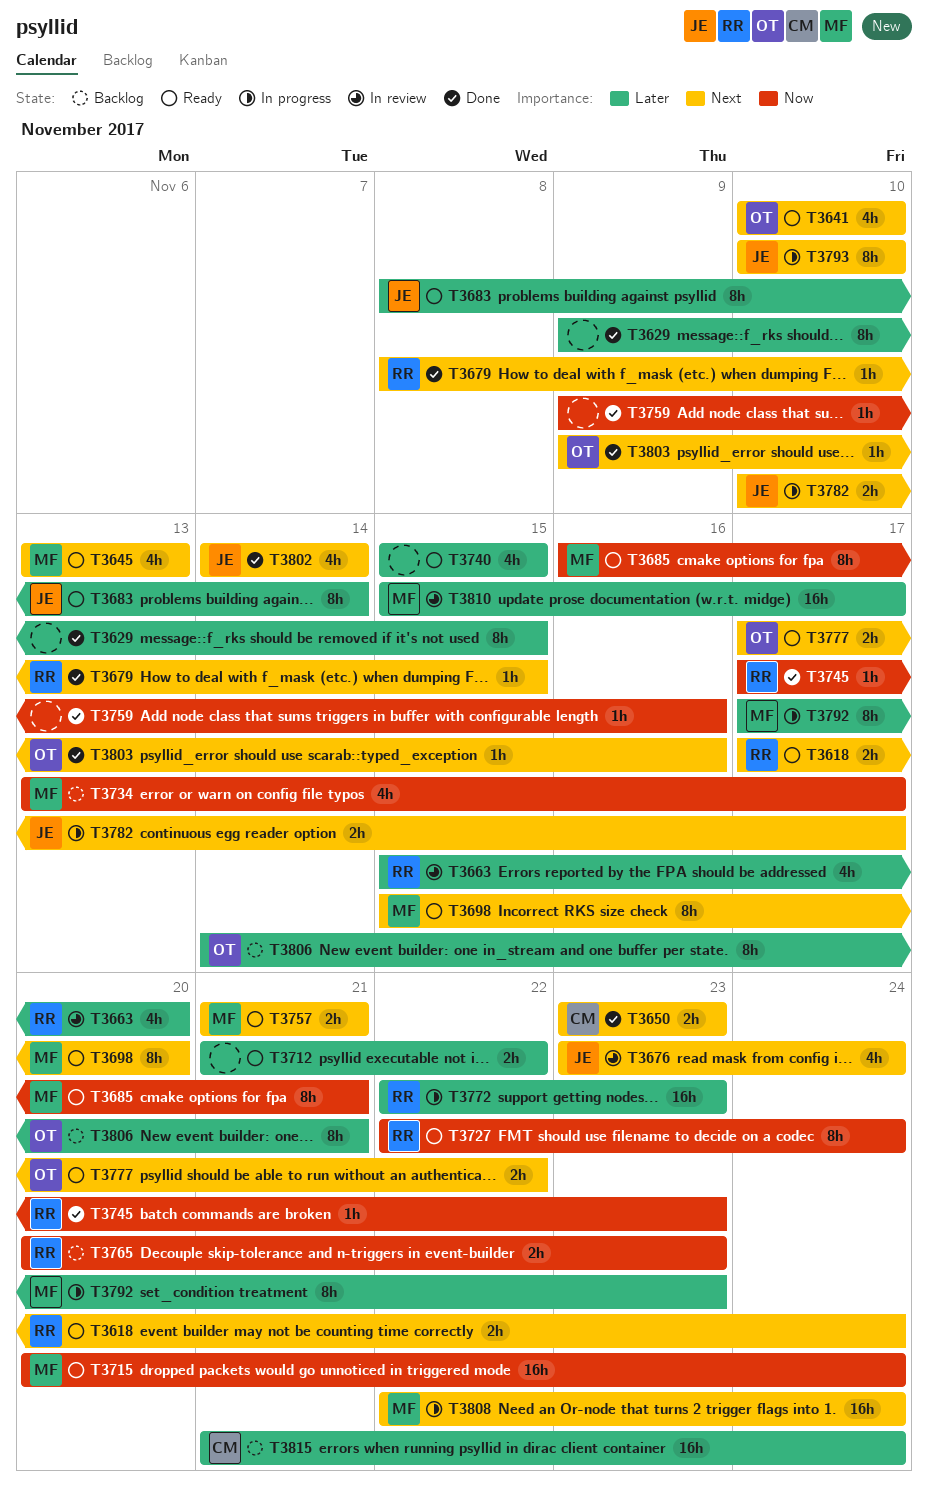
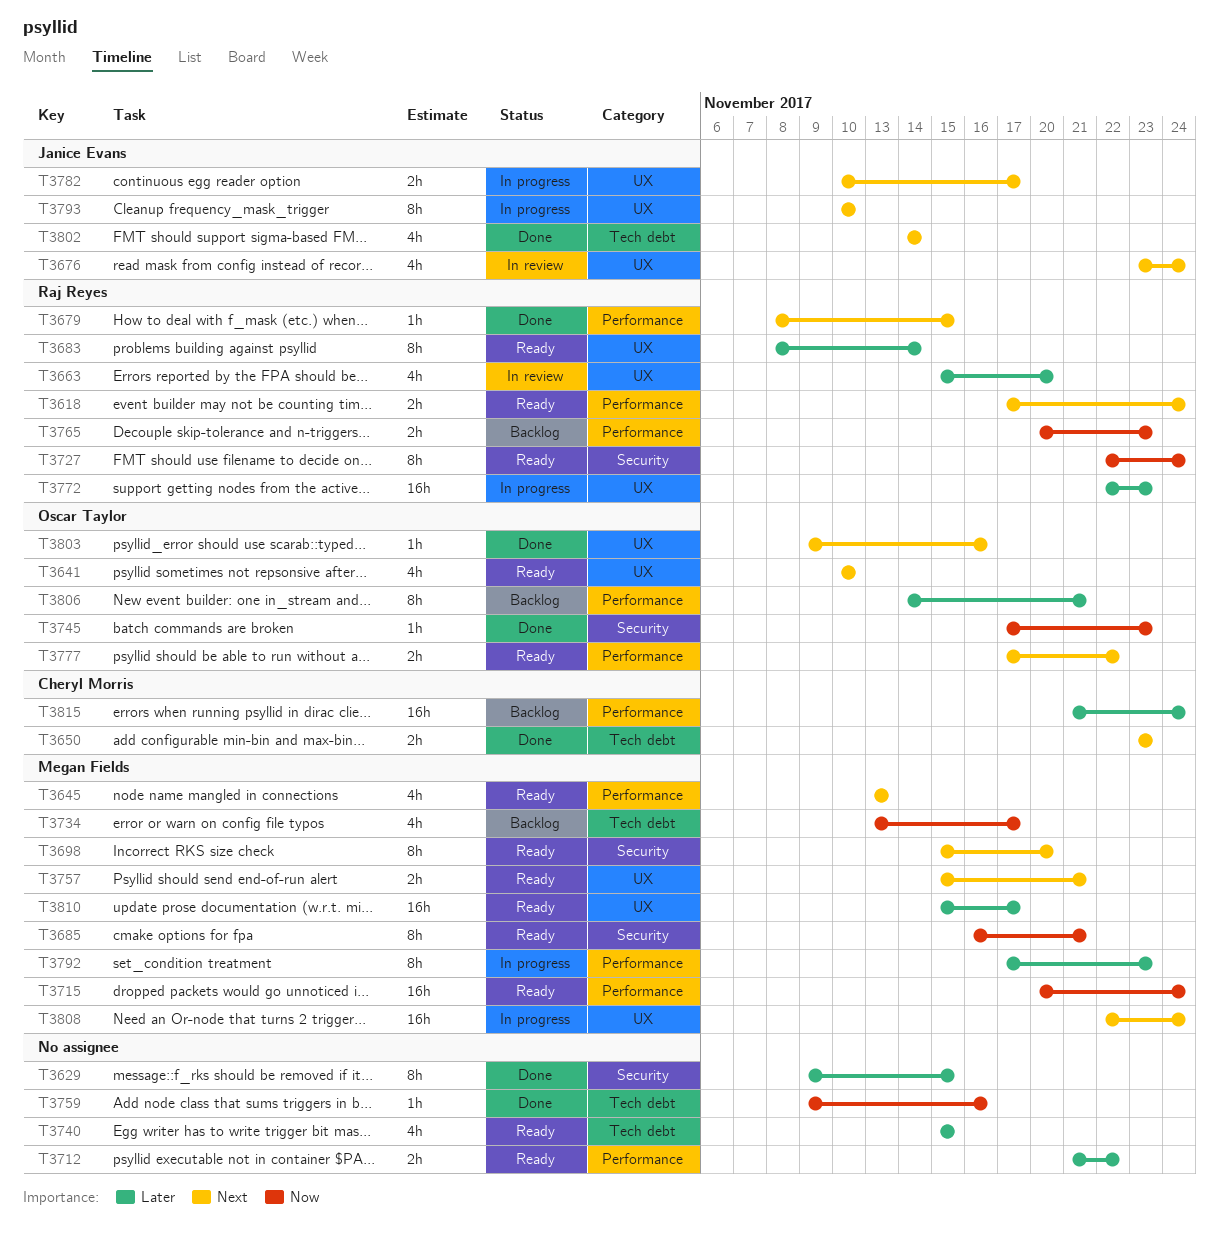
T3683, owner: Janice Evans -> Raj Reyes
T3745, owner: Raj Reyes -> Oscar Taylor
T3757, start: Nov 21 -> Nov 15
T3810, status: In review -> Ready

